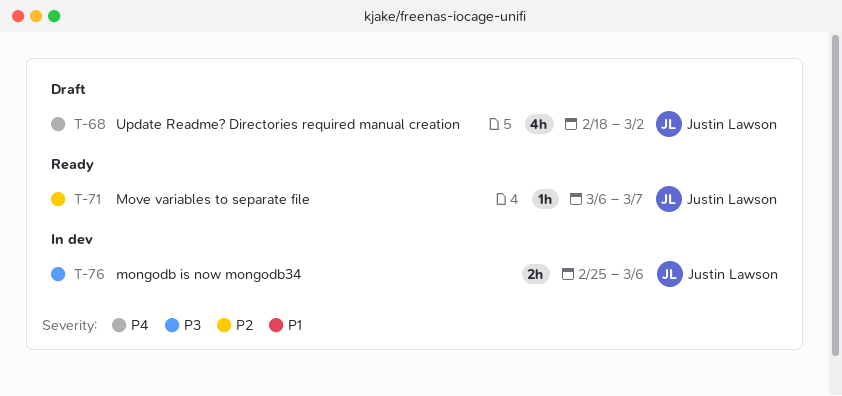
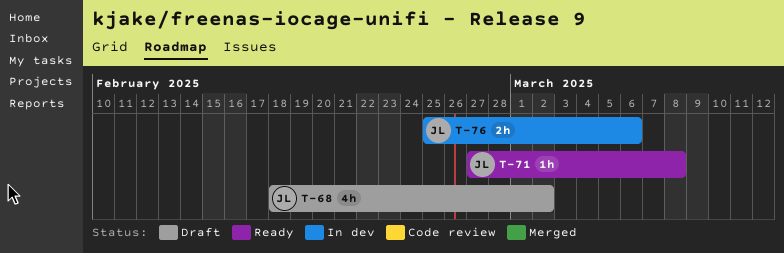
T-71, start: Mar 6 -> Feb 27
T-71, due: Mar 7 -> Mar 8

